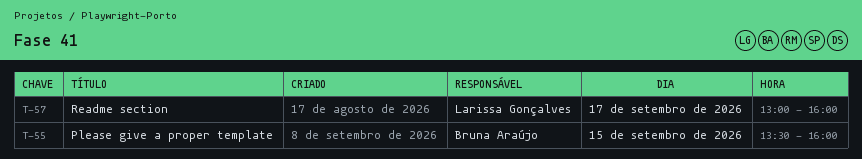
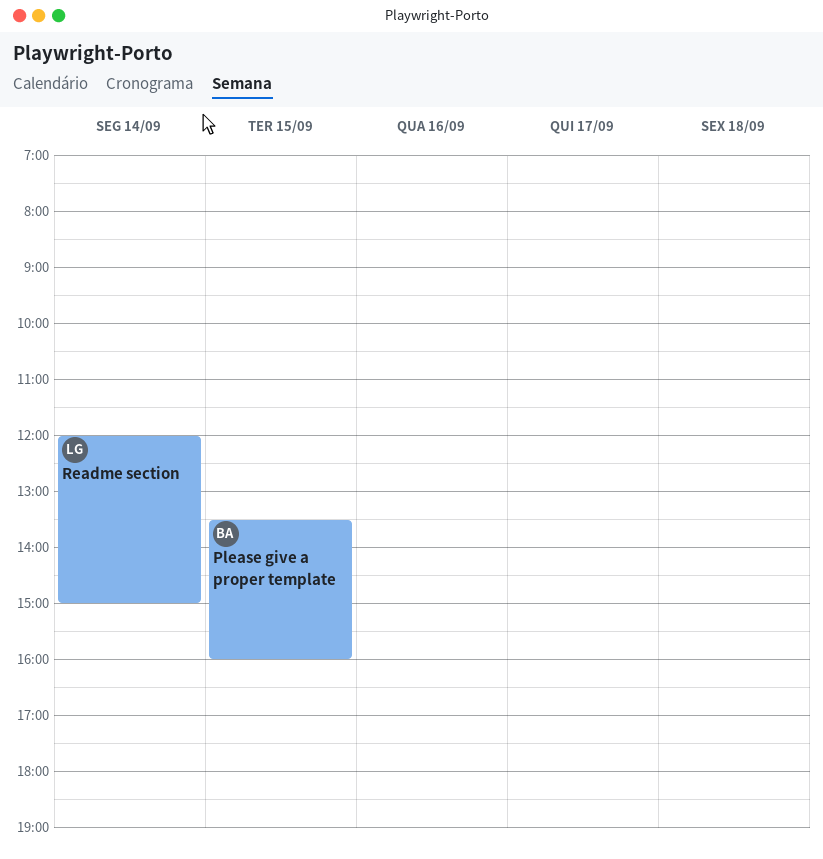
Readme section, day: Sep 17 -> Sep 14
Readme section, begins: 13:00 -> 12:00
Readme section, ends: 16:00 -> 15:00

